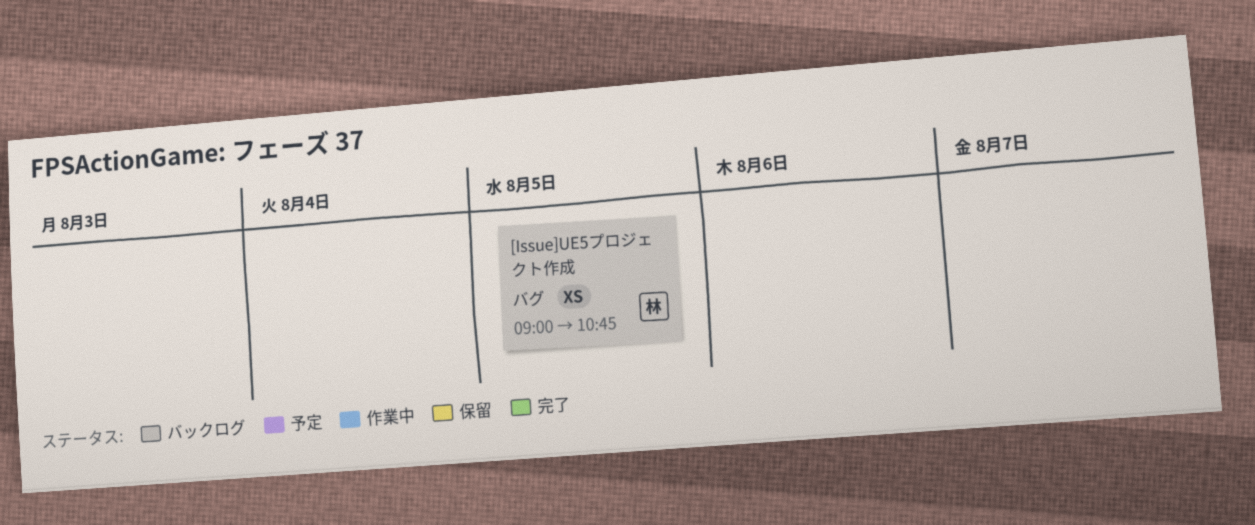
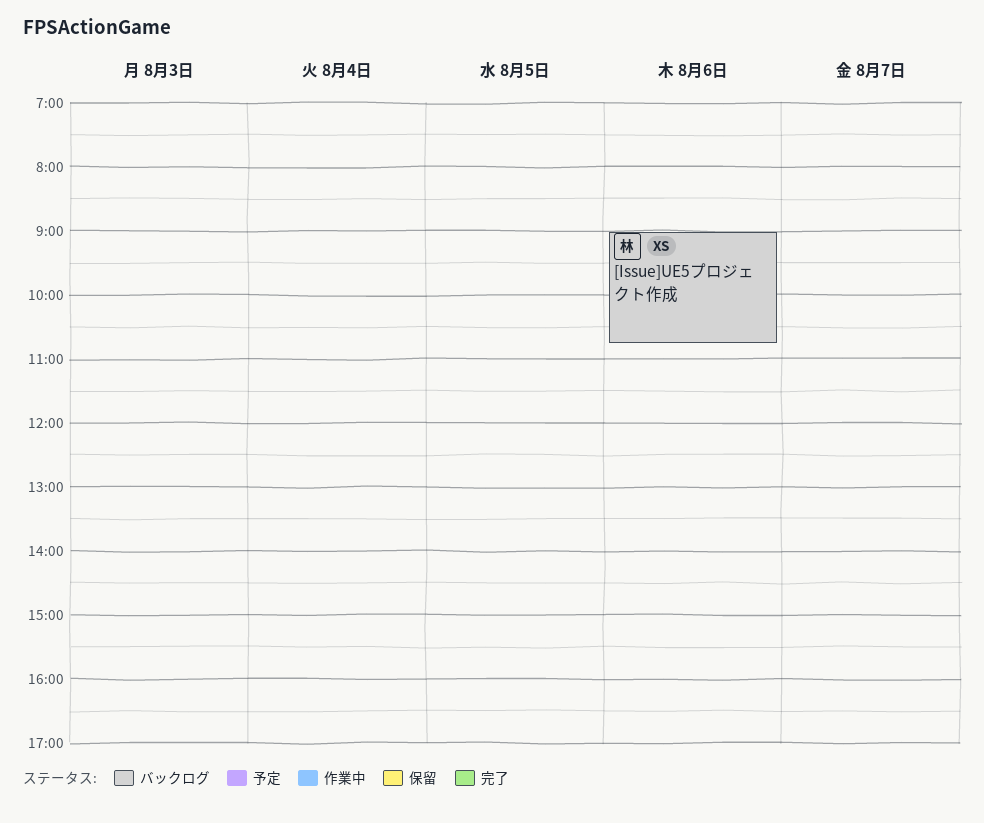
[Issue]UE5プロジェクト作成, day: Aug 5 -> Aug 6

